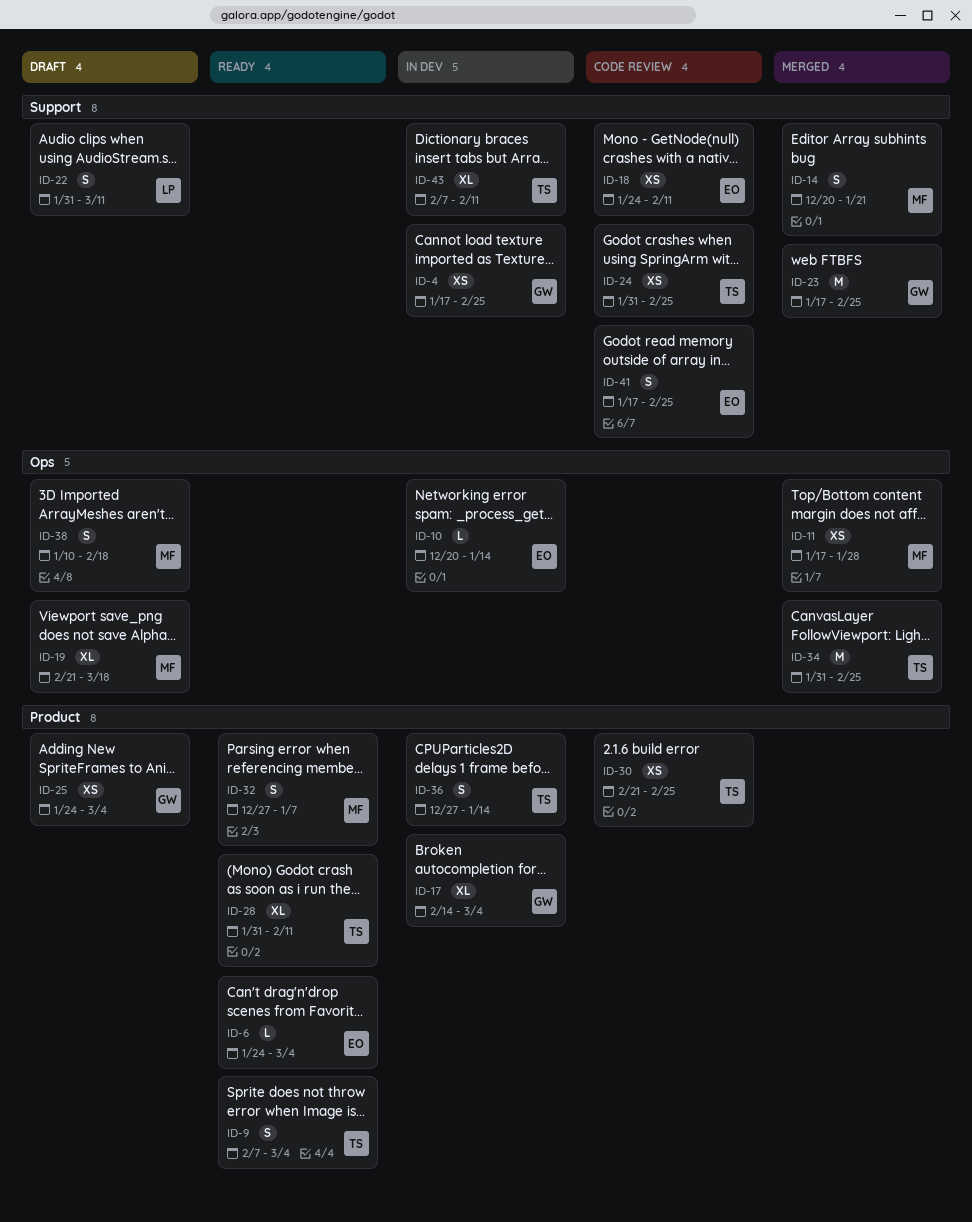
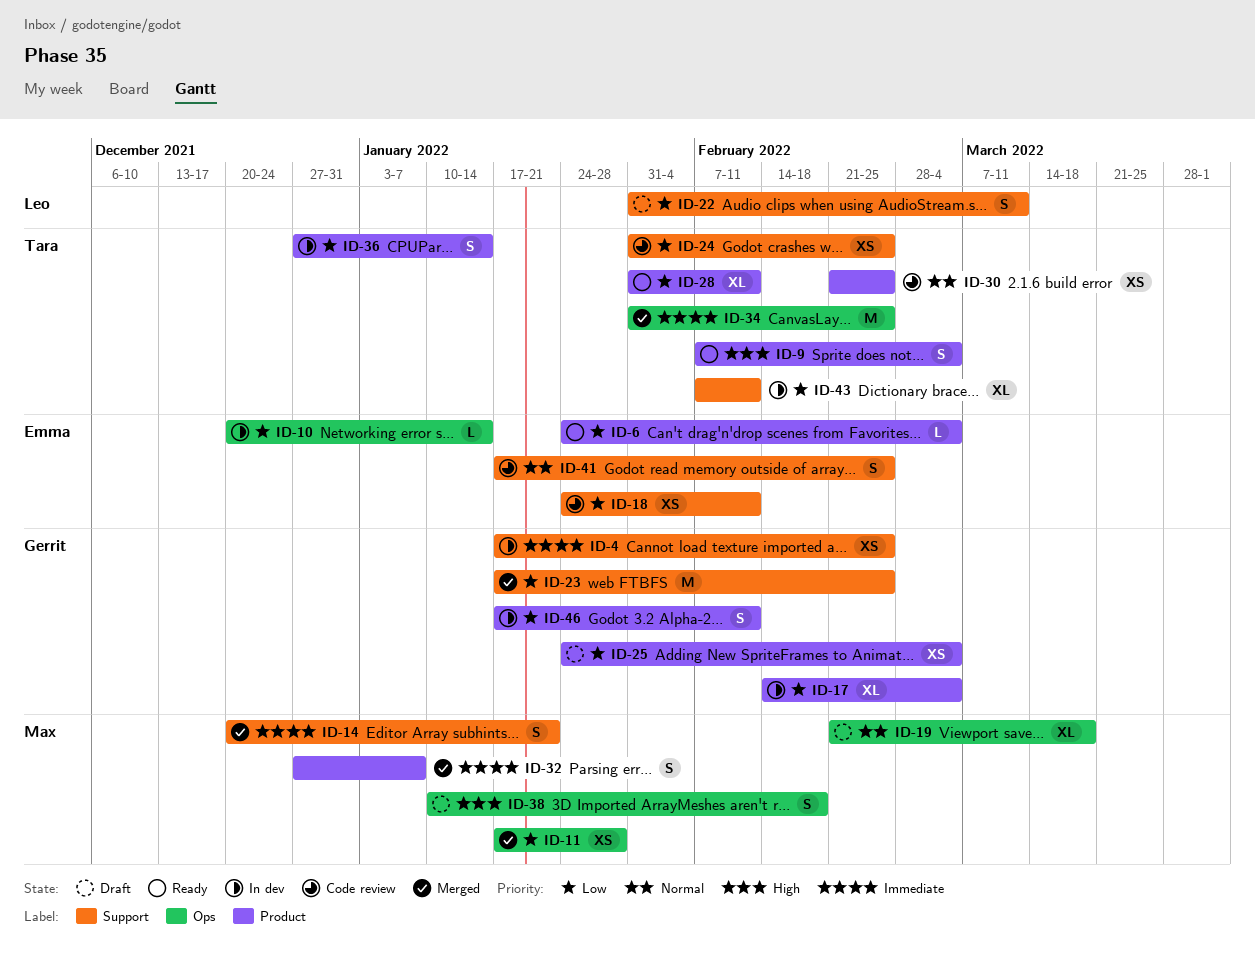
ID-32, status: Ready -> Merged
ID-46: none -> present

